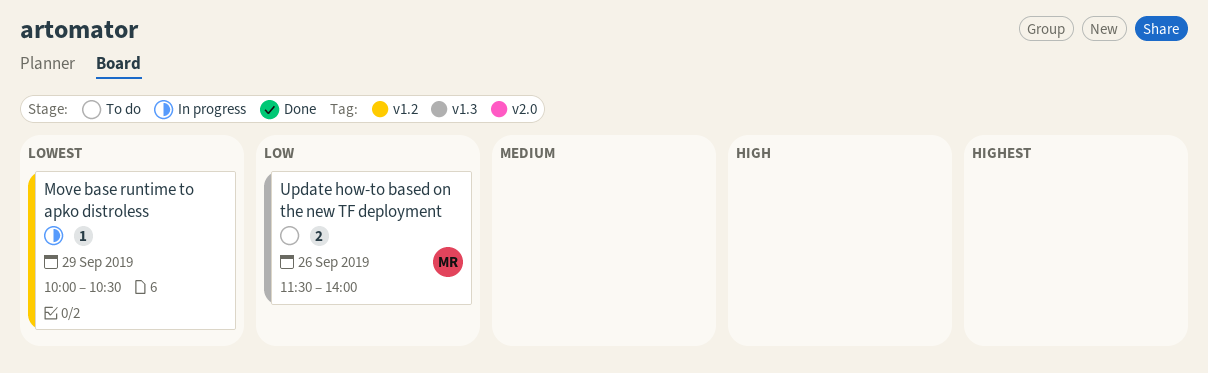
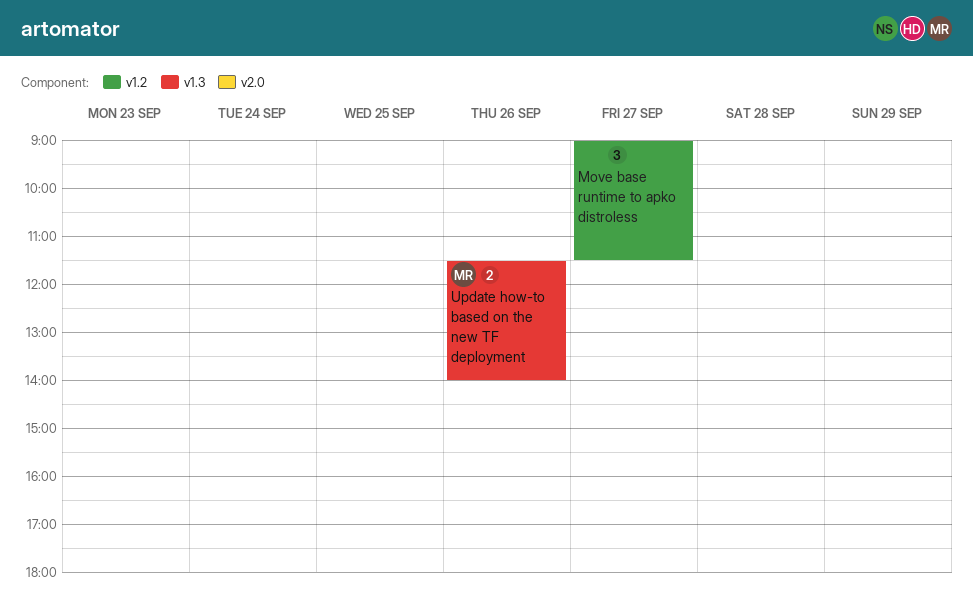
Move base runtime to apko distroless, estimate: 1 -> 3
Move base runtime to apko distroless, day: Sep 29 -> Sep 27
Move base runtime to apko distroless, begins: 10:00 -> 09:00
Move base runtime to apko distroless, ends: 10:30 -> 11:30

